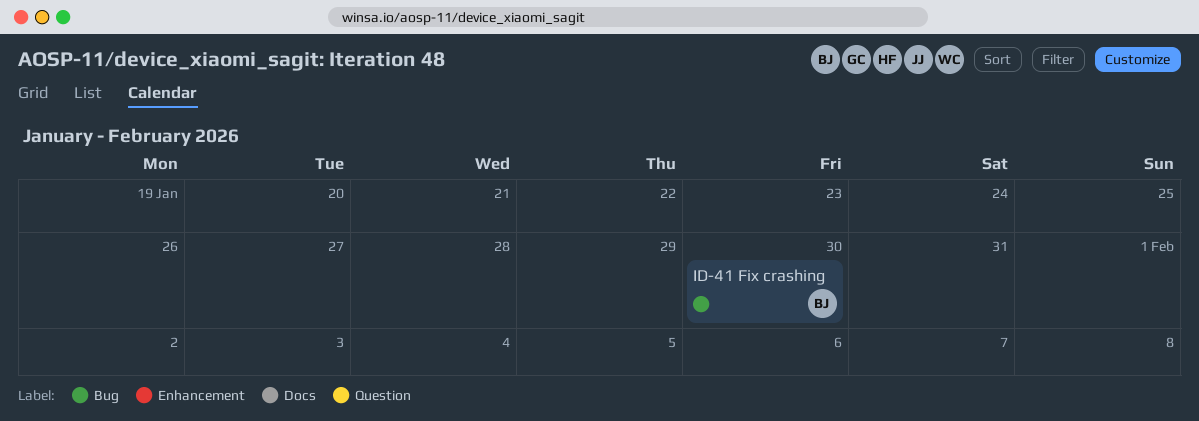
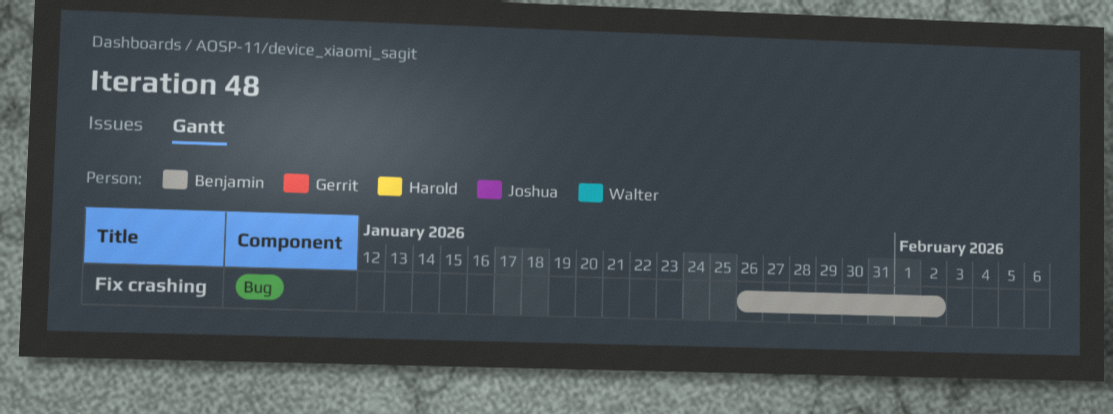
Fix crashing, due: Jan 30 -> Feb 2

